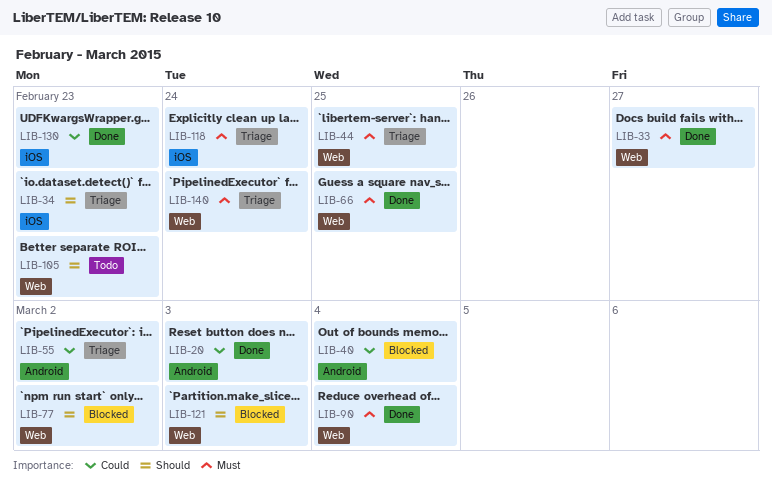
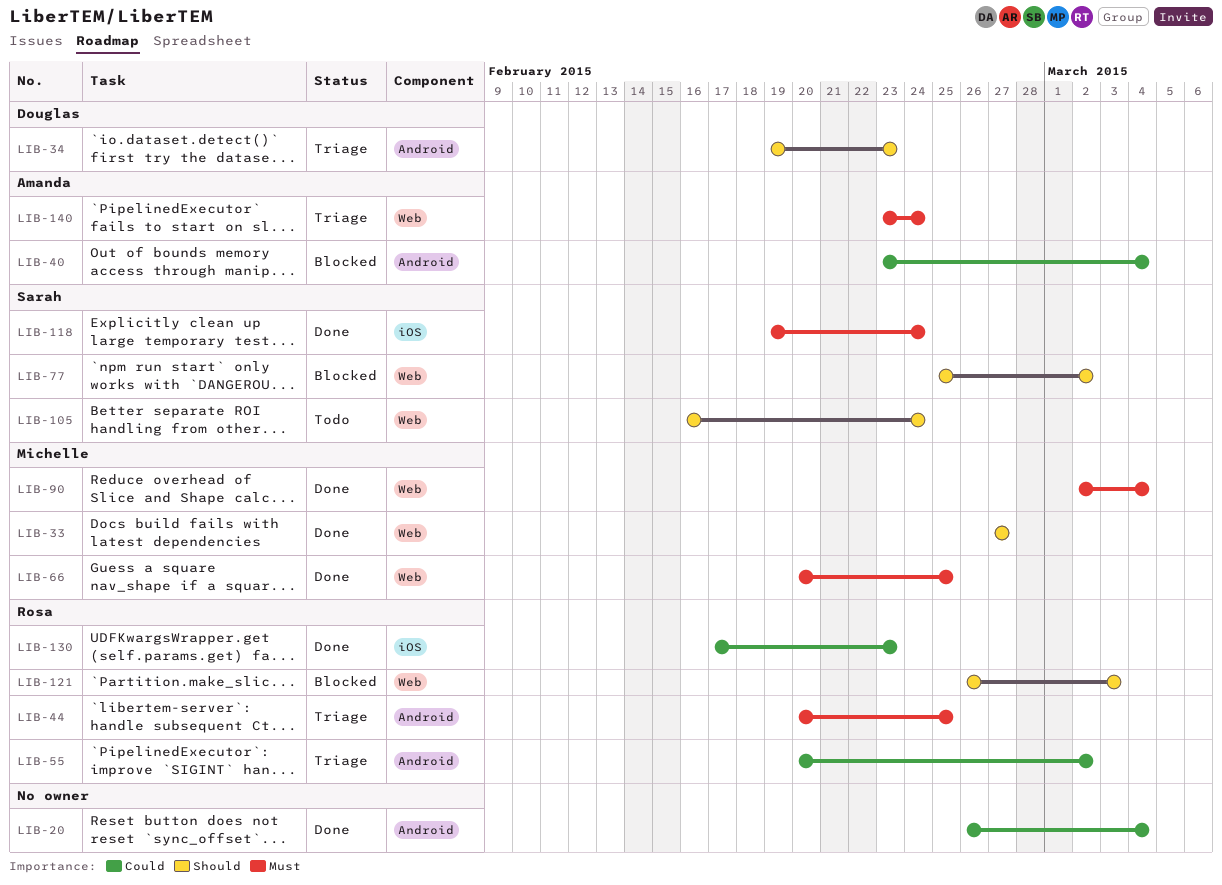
LIB-20, due: Mar 3 -> Mar 4
LIB-33, priority: Must -> Should
LIB-34, label: iOS -> Android
LIB-44, label: Web -> Android
LIB-105, due: Feb 23 -> Feb 24
LIB-118, status: Triage -> Done

